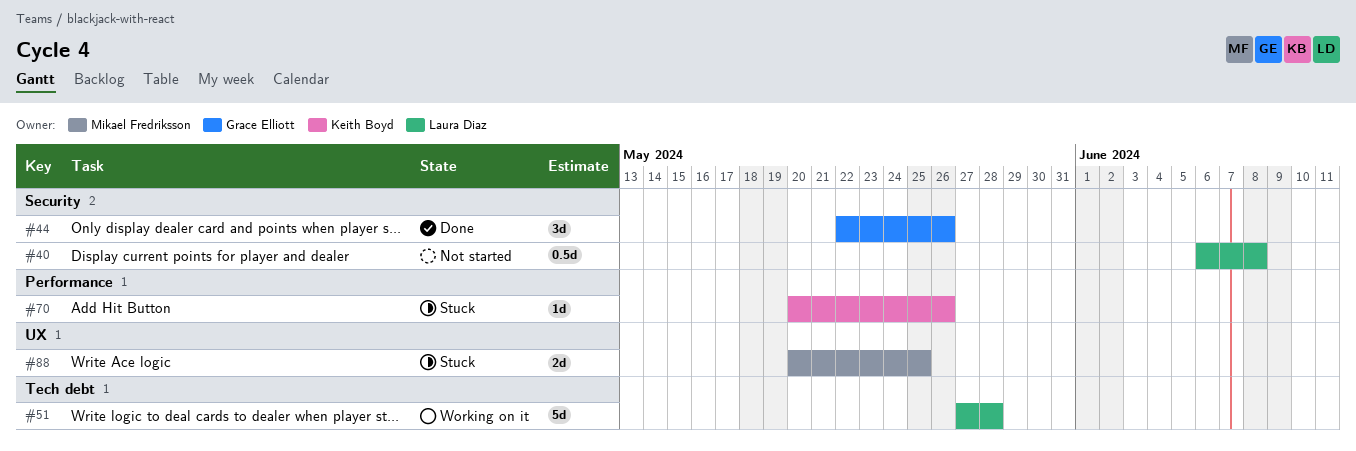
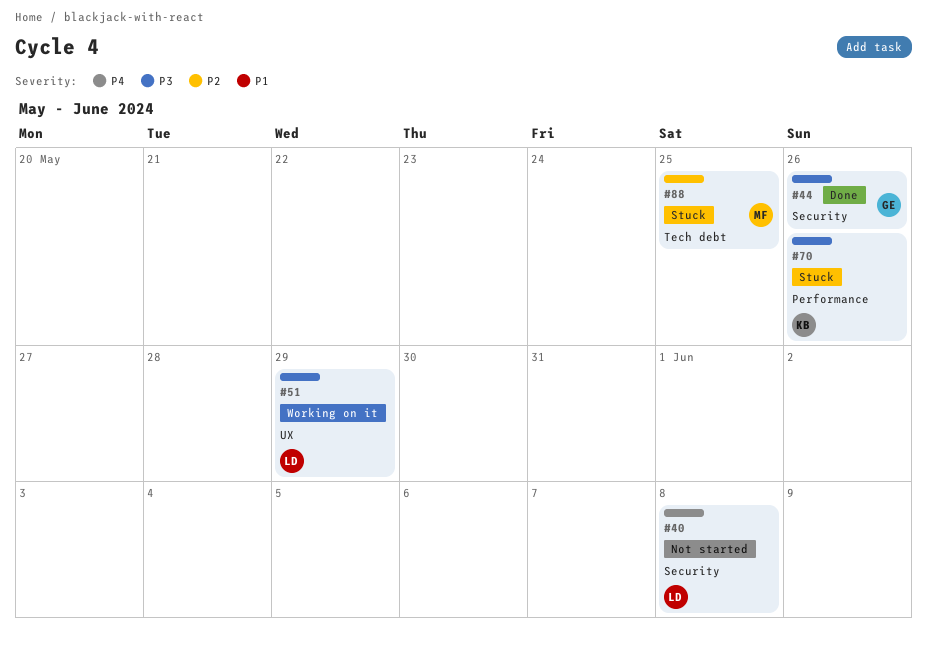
#51, label: Tech debt -> UX
#51, due: May 28 -> May 29
#88, label: UX -> Tech debt

